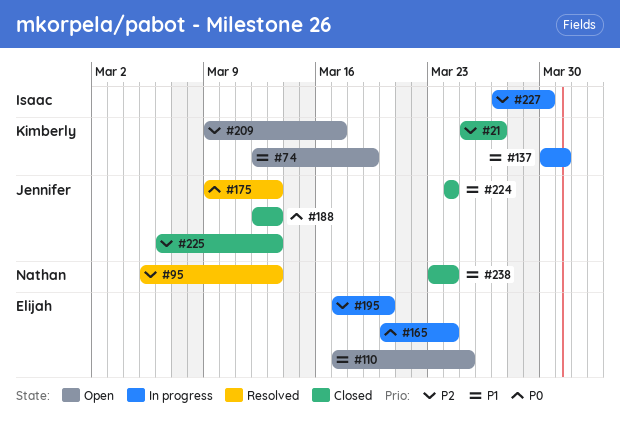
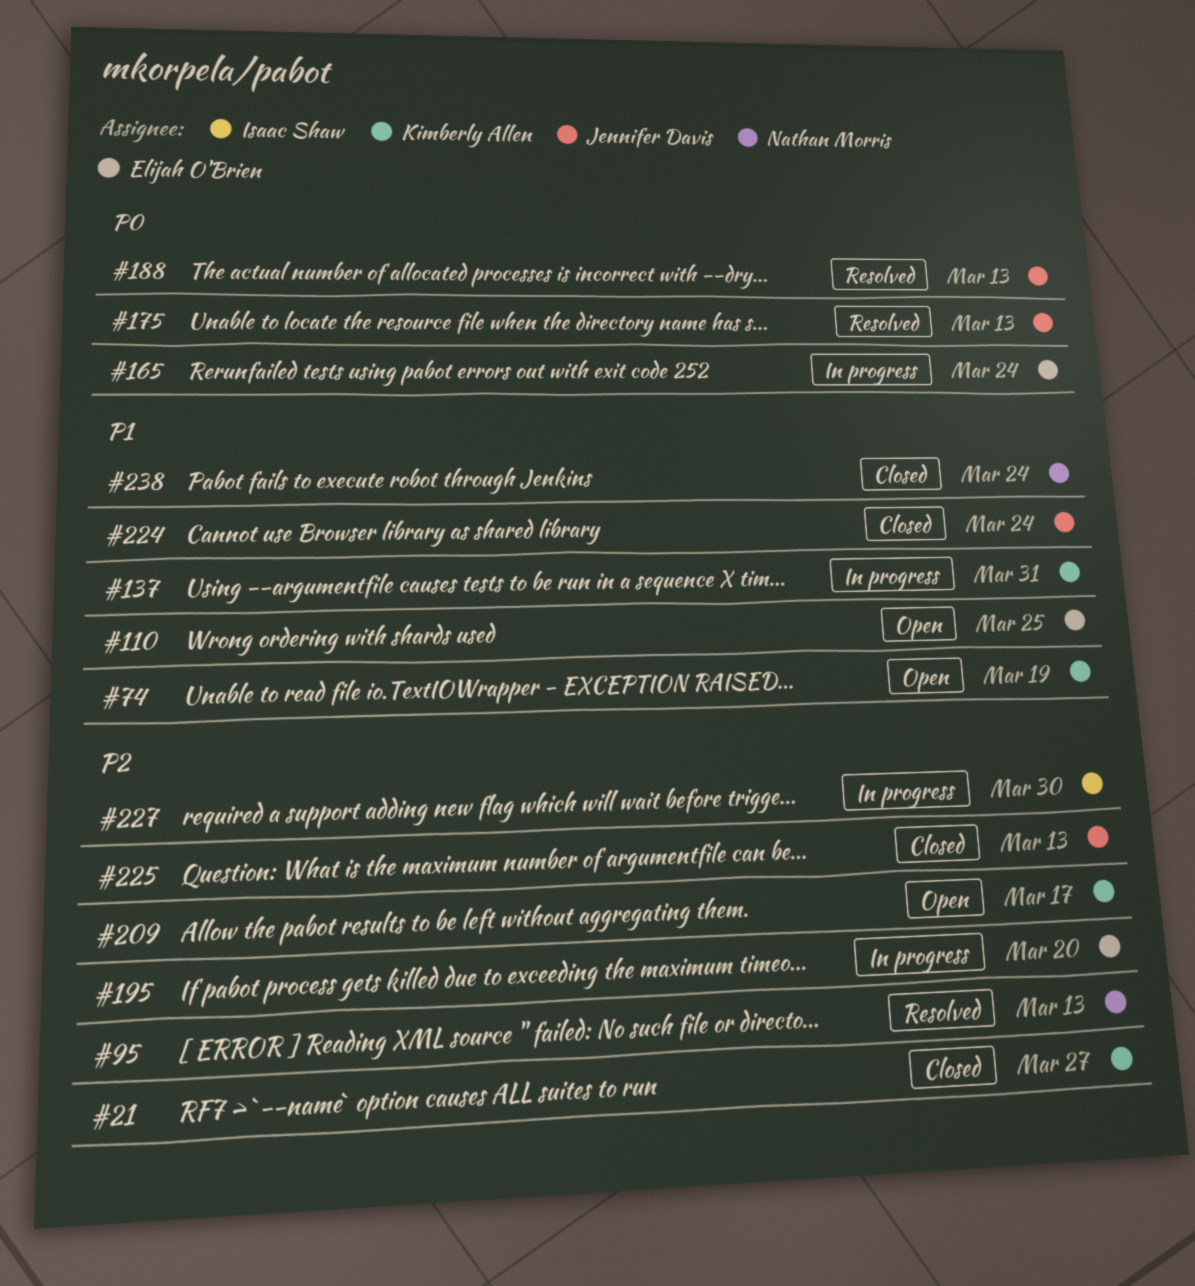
#188, status: Closed -> Resolved

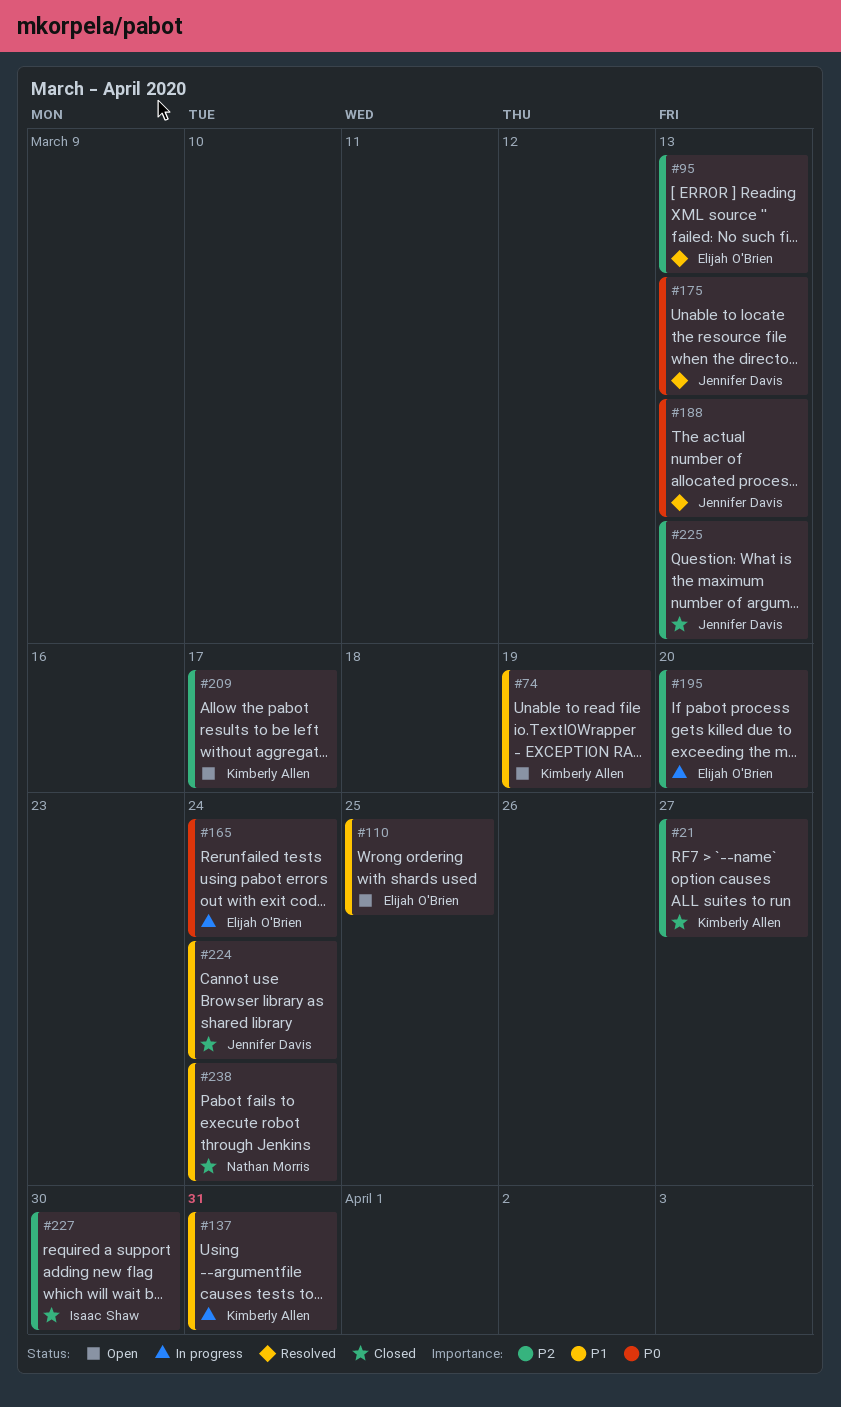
#95, owner: Nathan Morris -> Elijah O'Brien
#227, status: In progress -> Closed

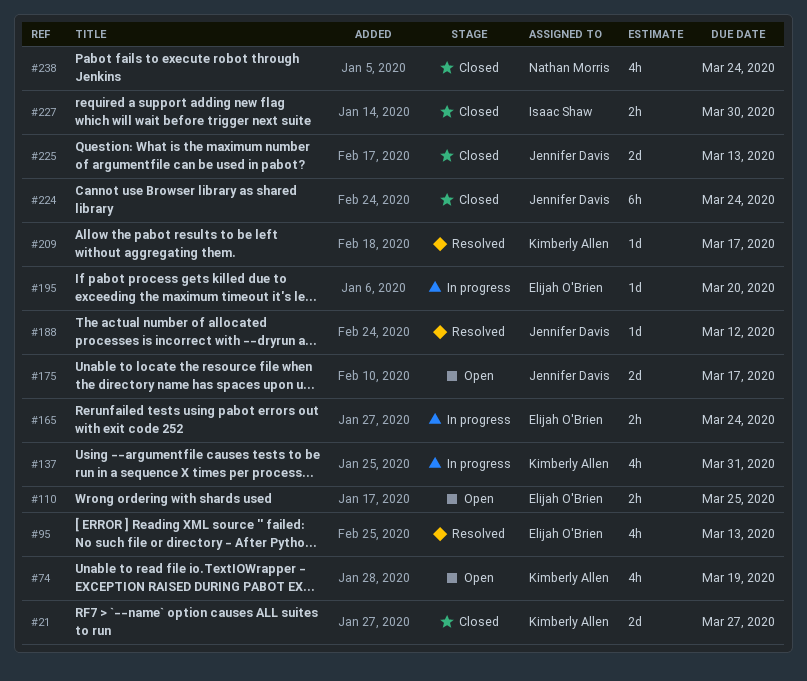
#175, status: Resolved -> Open
#175, due: Mar 13 -> Mar 17
#188, due: Mar 13 -> Mar 12
#209, status: Open -> Resolved

